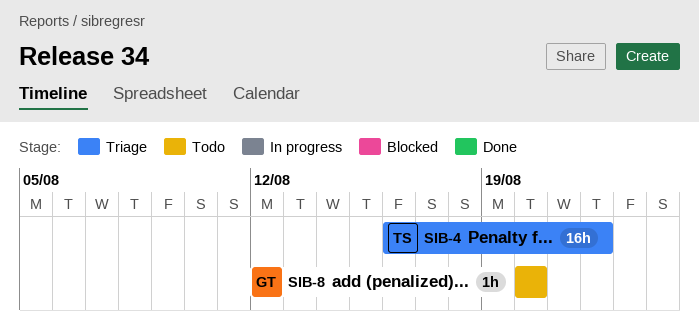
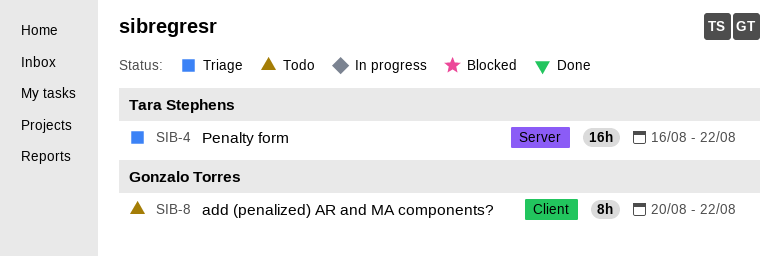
SIB-8, estimate: 1h -> 8h
SIB-8, due: Aug 20 -> Aug 22

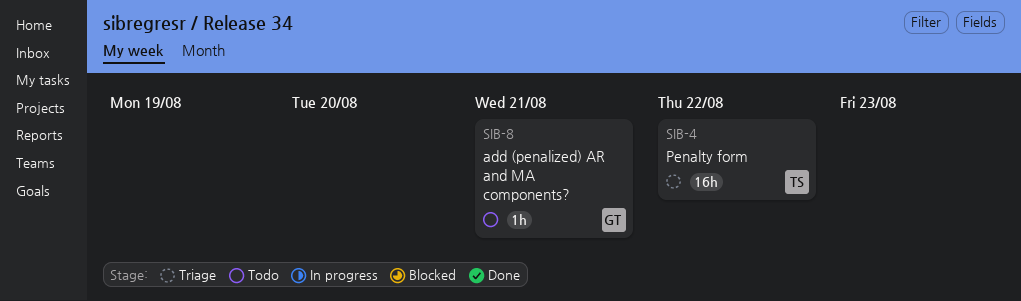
SIB-8, estimate: 8h -> 1h
SIB-8, due: Aug 22 -> Aug 21

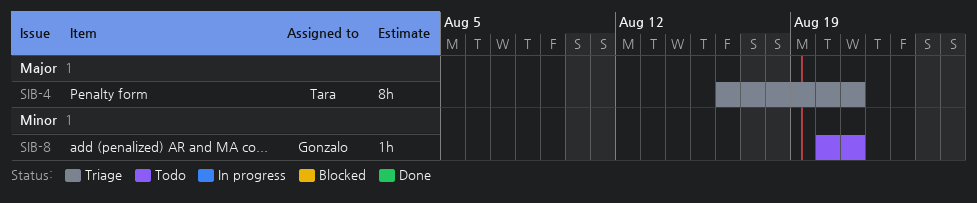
SIB-4, estimate: 16h -> 8h
SIB-4, due: Aug 22 -> Aug 21

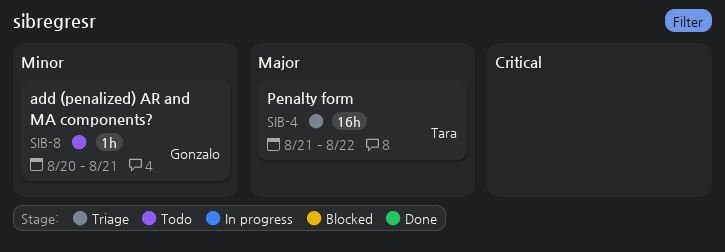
SIB-4, estimate: 8h -> 16h
SIB-4, start: Aug 16 -> Aug 21
SIB-4, due: Aug 21 -> Aug 22

